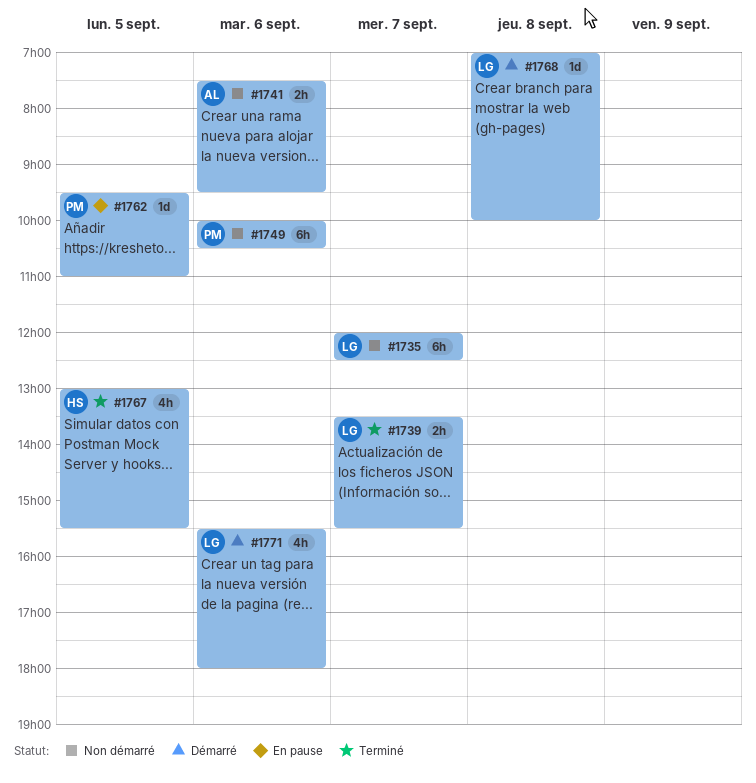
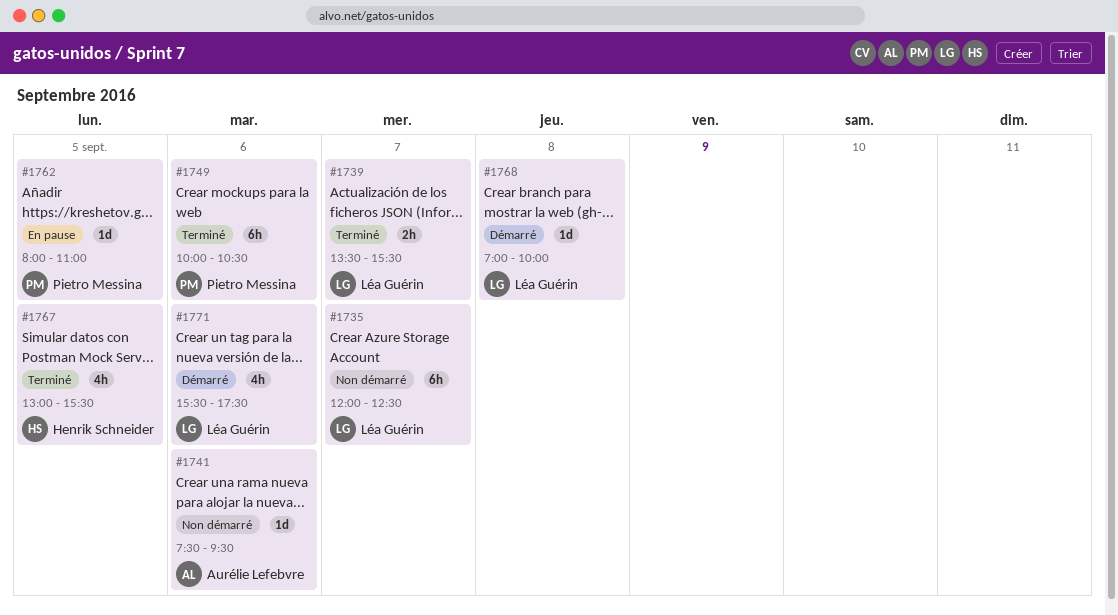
#1741, estimate: 2h -> 1d
#1749, status: Non démarré -> Terminé
#1762, begins: 09:30 -> 08:00
#1771, ends: 18:00 -> 17:30

